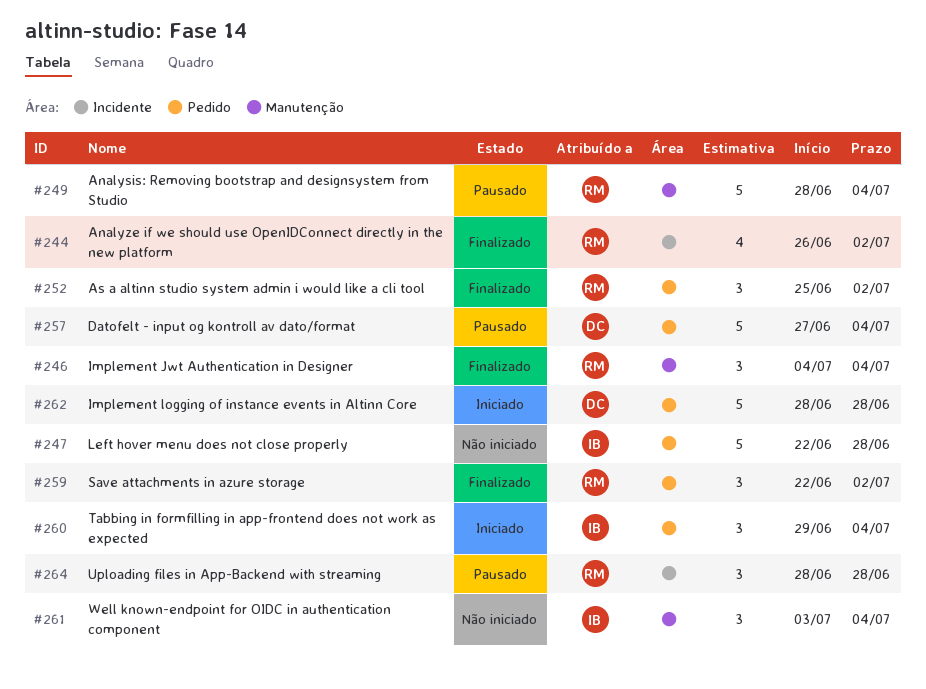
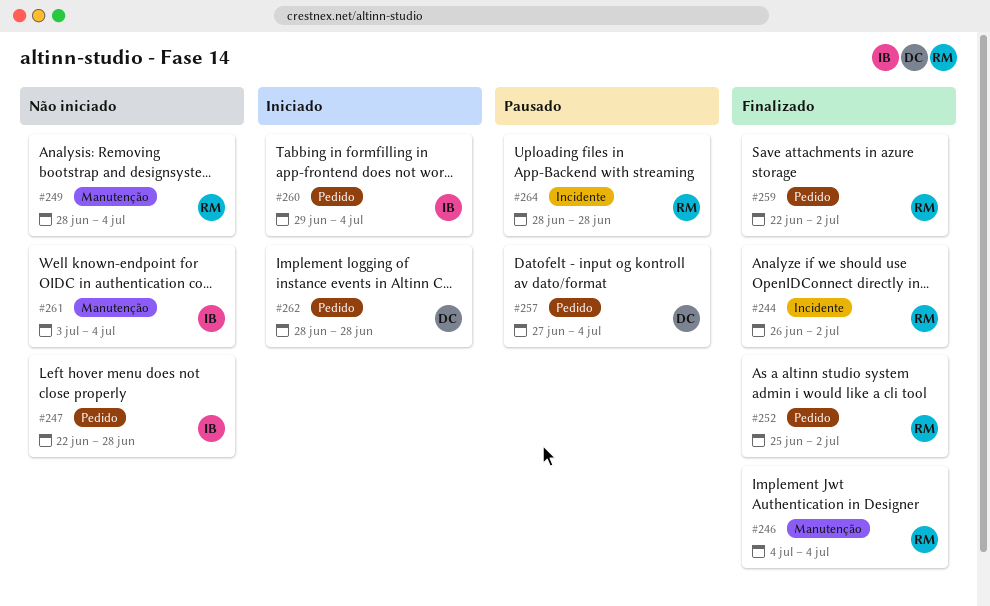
#249, status: Pausado -> Não iniciado

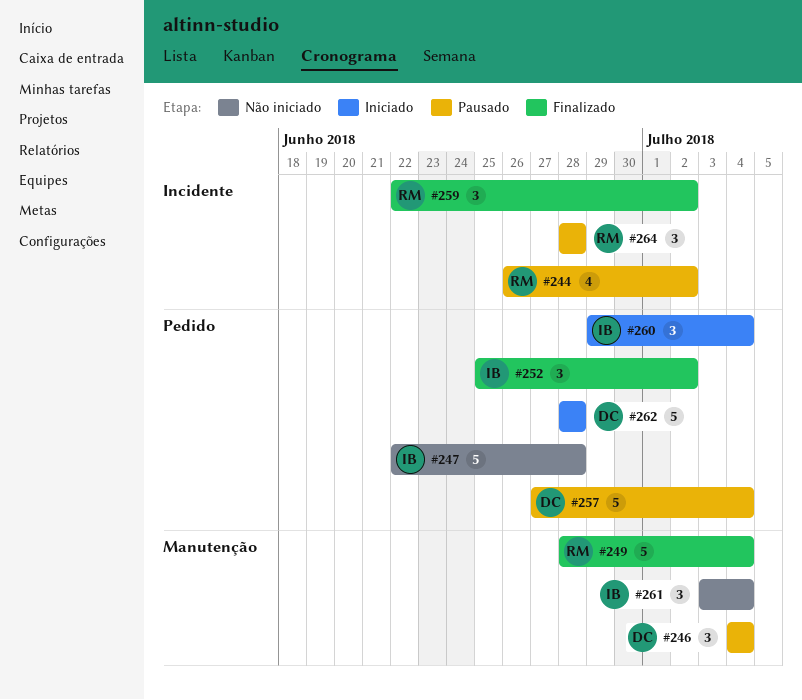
#244, status: Finalizado -> Pausado
#246, status: Finalizado -> Pausado
#246, owner: RM -> DC
#249, status: Não iniciado -> Finalizado
#252, owner: RM -> IB
#259, label: Pedido -> Incidente

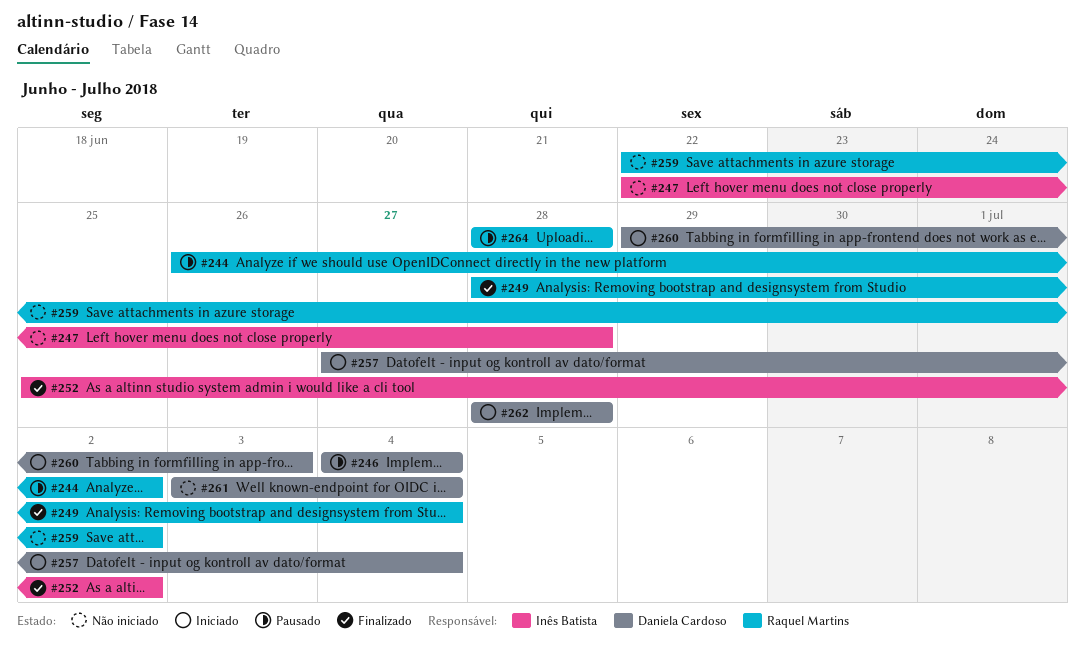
#257, status: Pausado -> Iniciado
#259, status: Finalizado -> Não iniciado
#260, owner: Inês Batista -> Daniela Cardoso
#260, due: Jul 4 -> Jul 3
#261, owner: Inês Batista -> Daniela Cardoso

